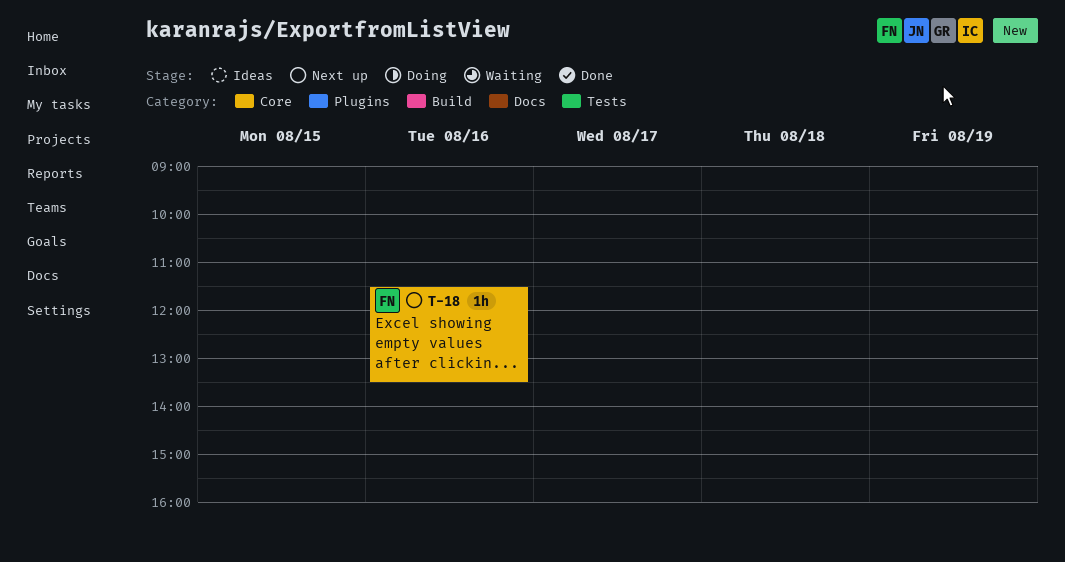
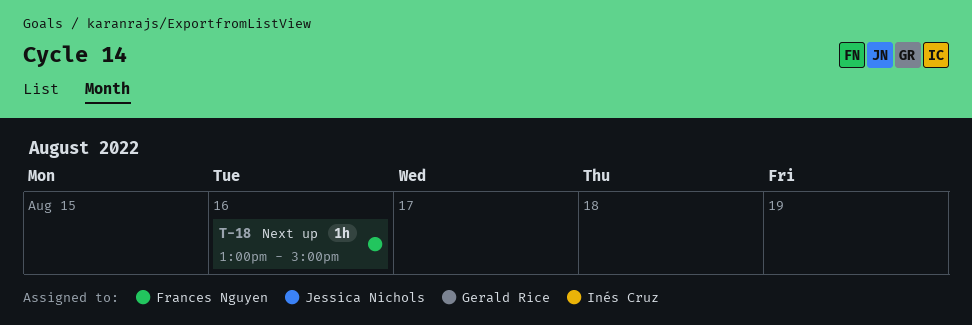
T-18, begins: 11:30 -> 13:00
T-18, ends: 13:30 -> 15:00

